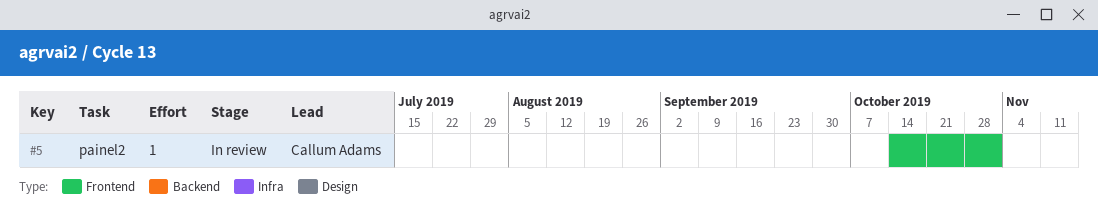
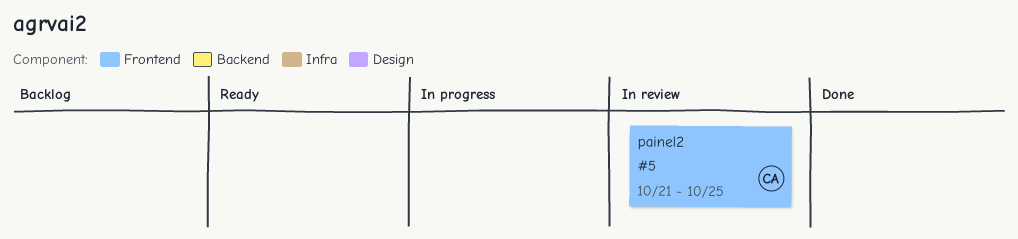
#5, start: Oct 14 -> Oct 21
#5, due: Nov 1 -> Oct 25

